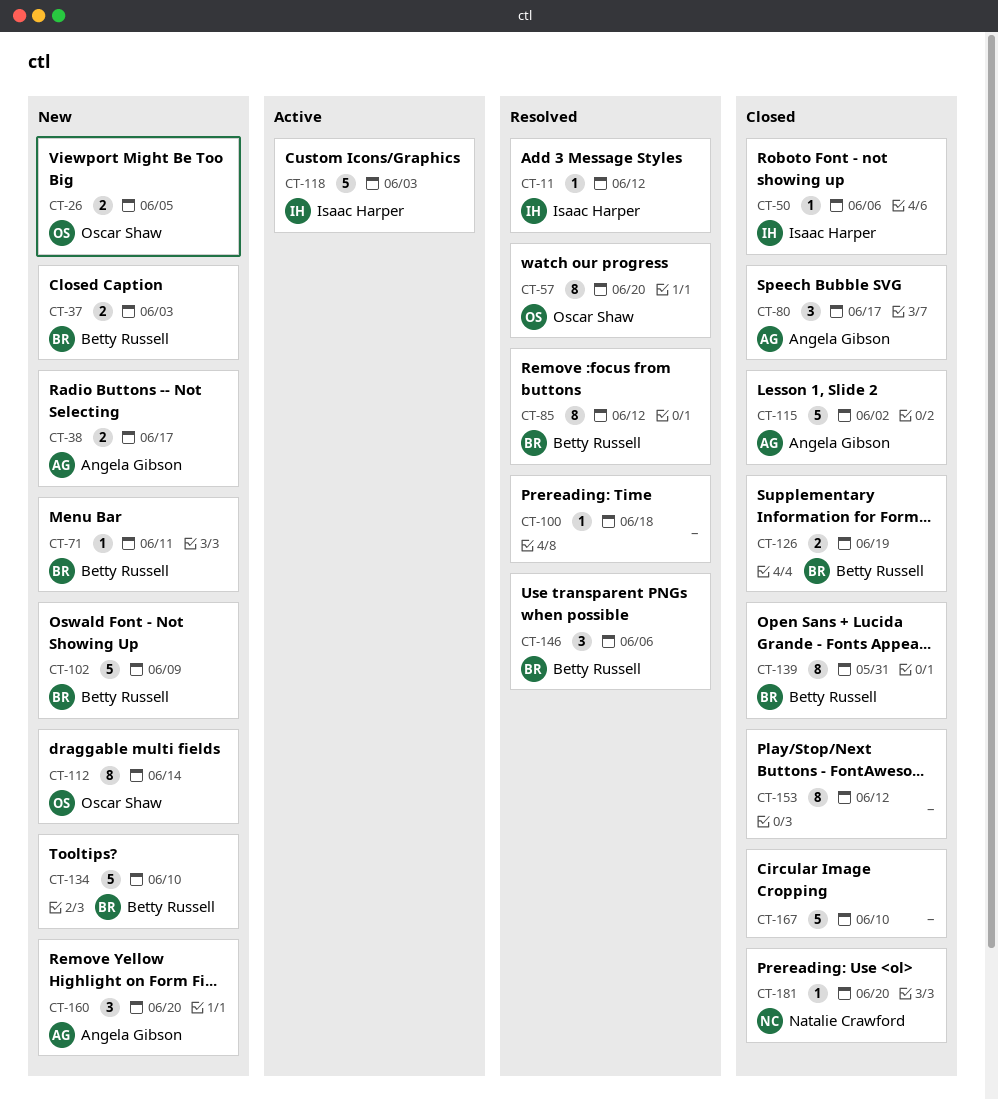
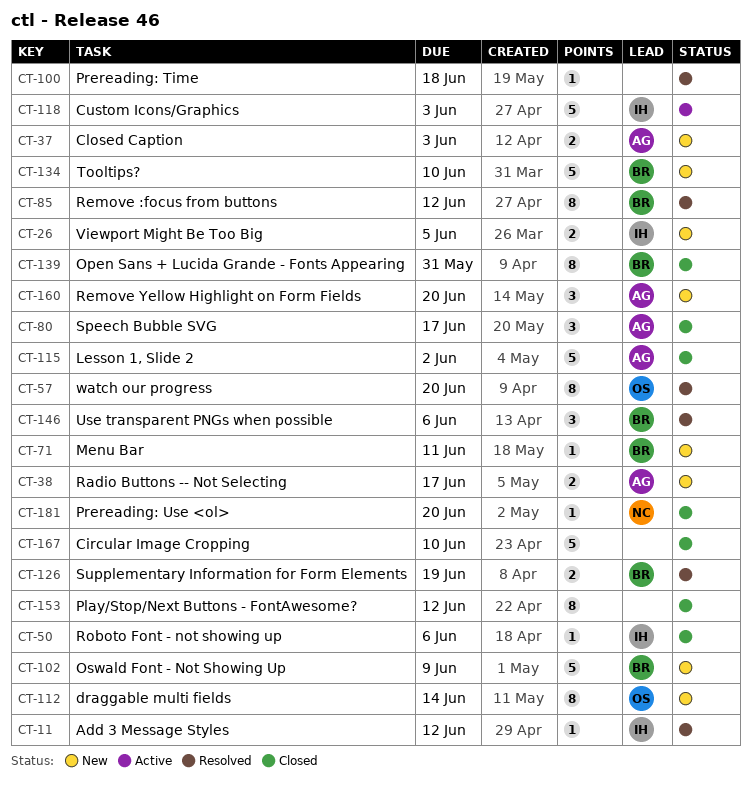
CT-26, owner: Oscar Shaw -> Isaac Harper
CT-37, owner: Betty Russell -> Angela Gibson
CT-126, status: Closed -> Resolved

